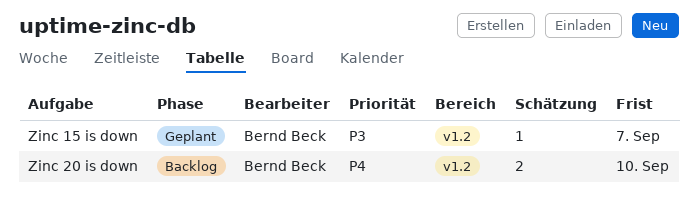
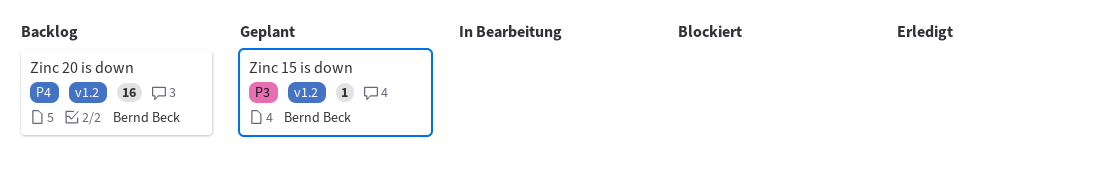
Zinc 20 is down, estimate: 2 -> 16

